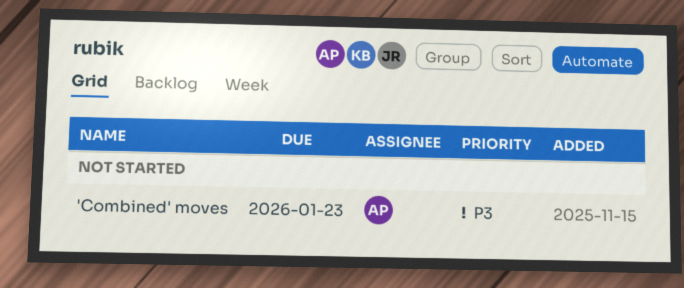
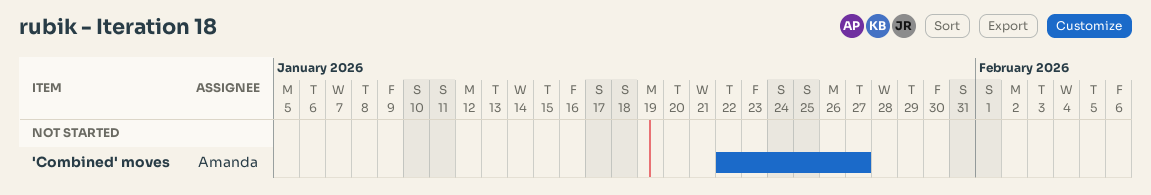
'Combined' moves, due: Jan 23 -> Jan 27

